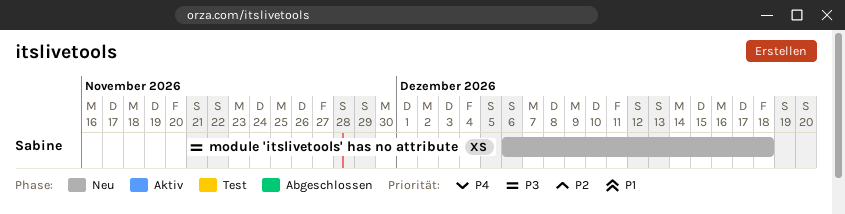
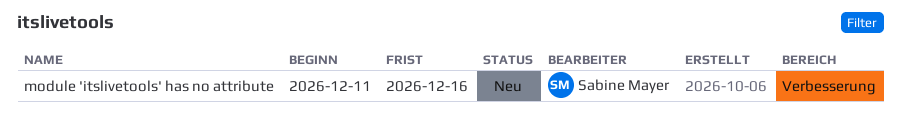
module 'itslivetools' has no attribute, start: Dec 6 -> Dec 11
module 'itslivetools' has no attribute, due: Dec 18 -> Dec 16

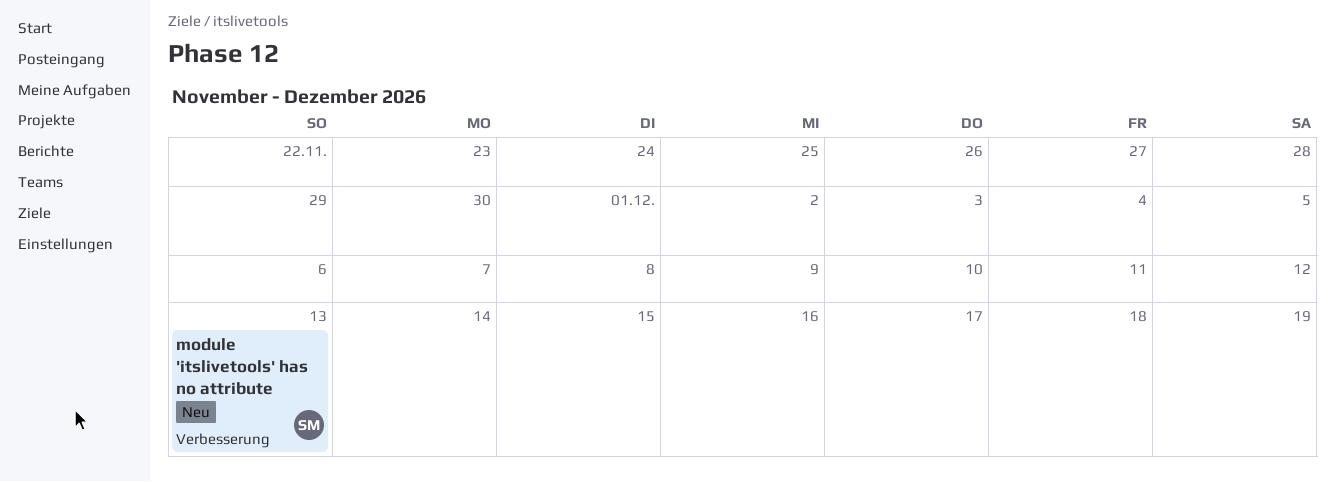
module 'itslivetools' has no attribute, due: Dec 16 -> Dec 13

